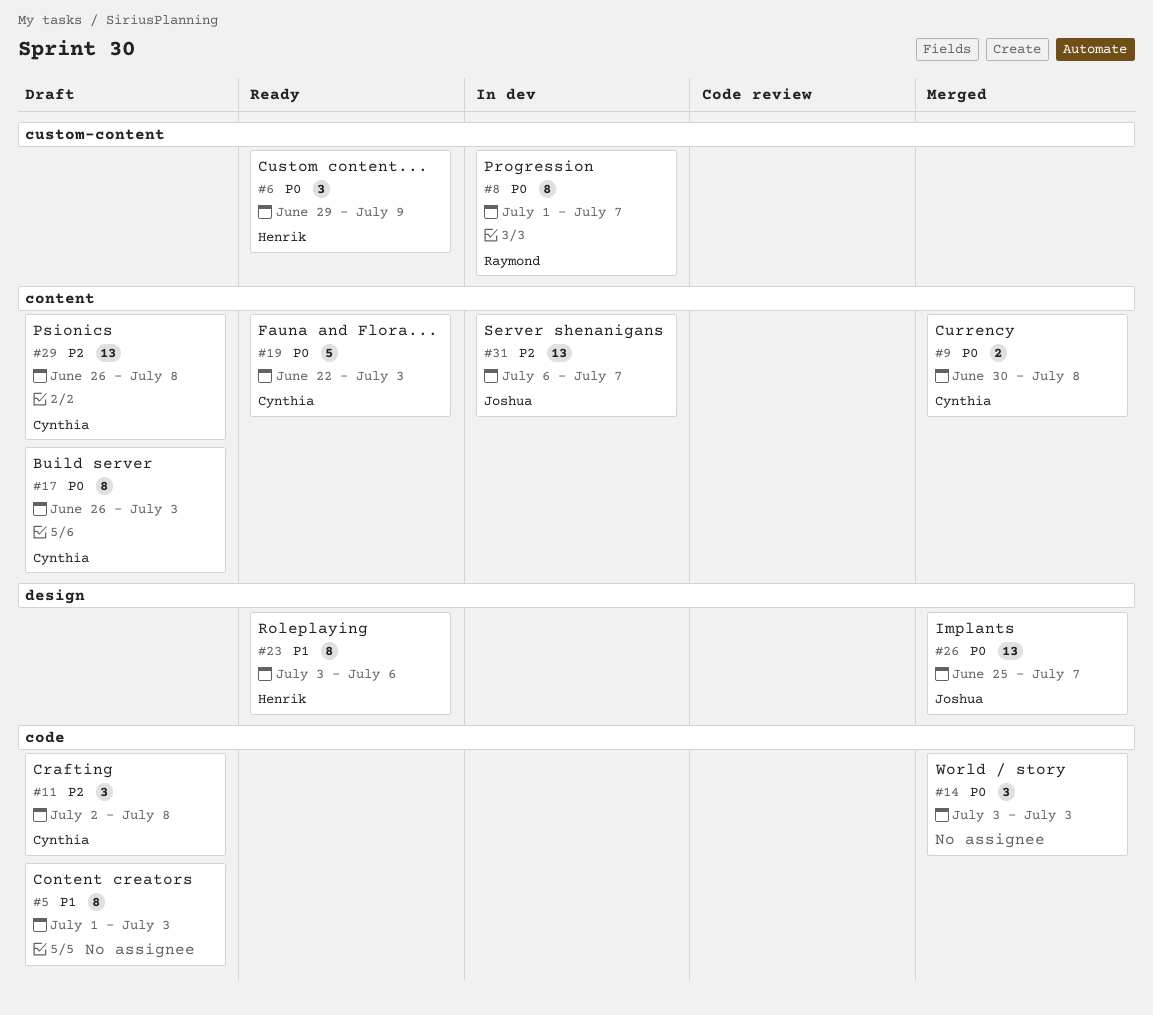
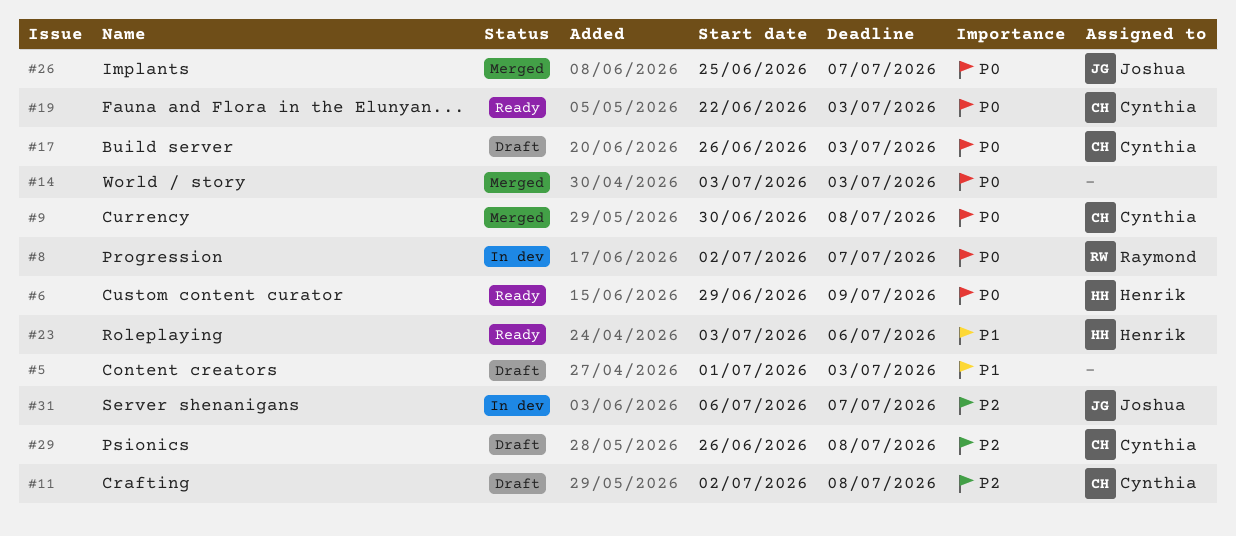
#8, start: Jul 1 -> Jul 2

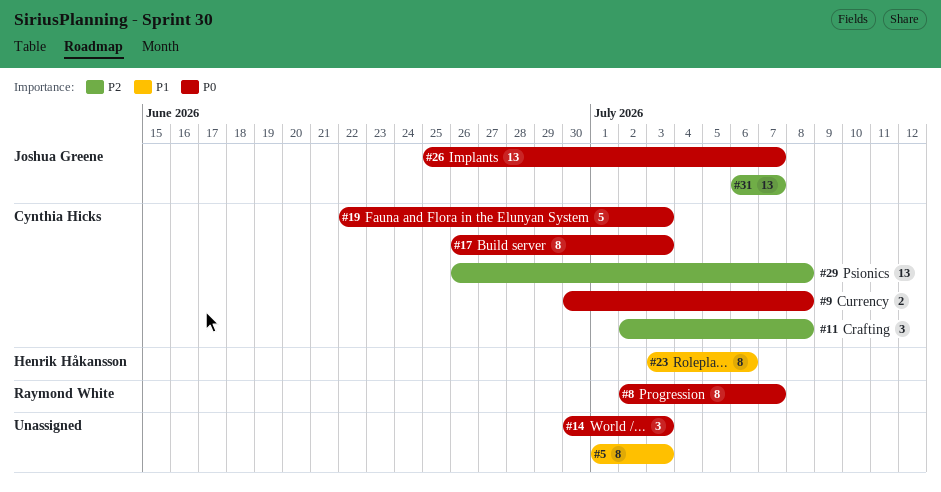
#6: present -> none
#14, start: Jul 3 -> Jun 30

